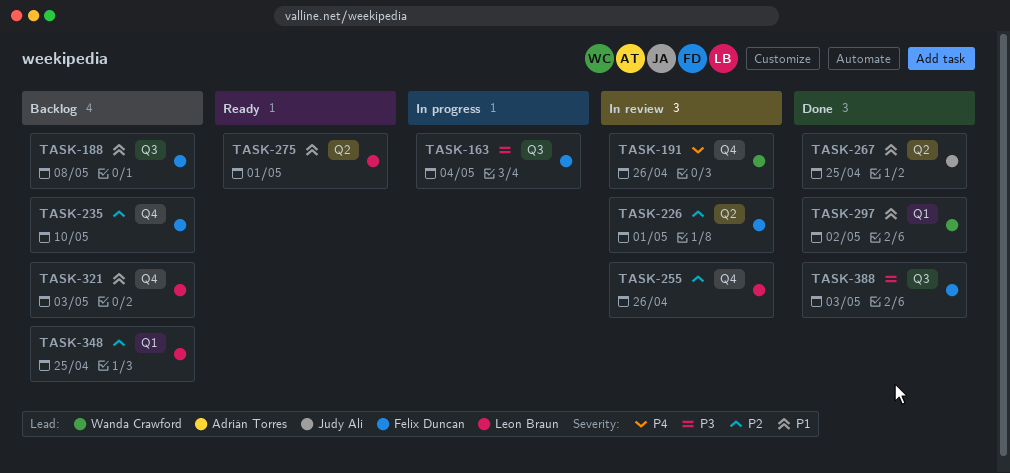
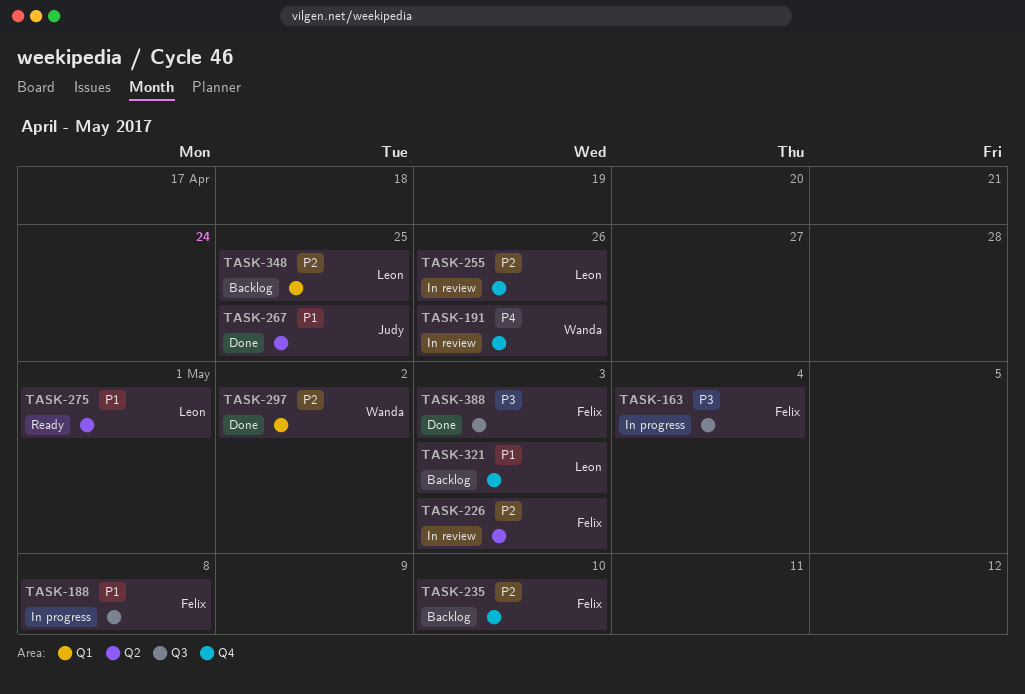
TASK-188, status: Backlog -> In progress
TASK-226, due: May 1 -> May 3
TASK-297, priority: P1 -> P2

